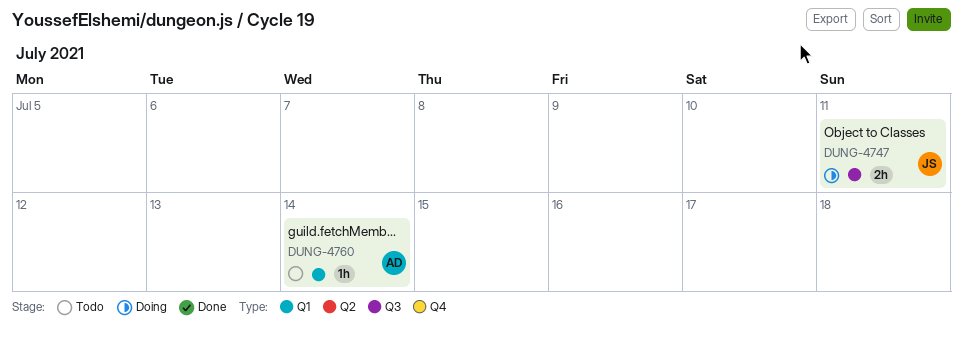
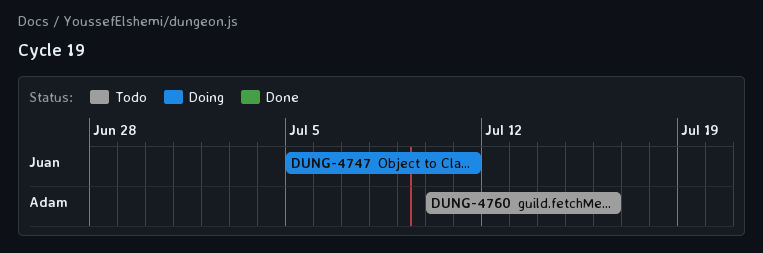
DUNG-4760, due: Jul 14 -> Jul 16

